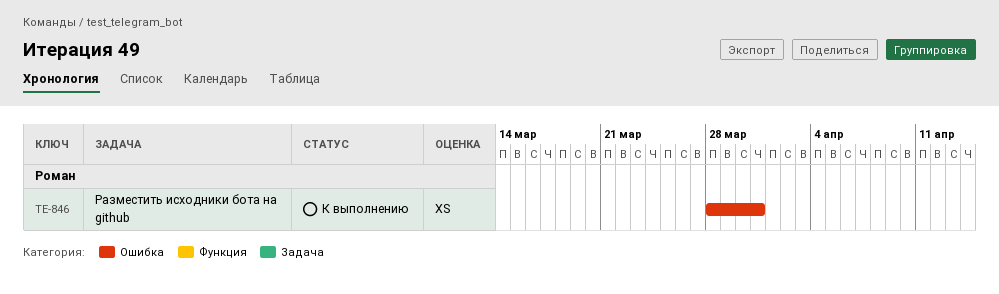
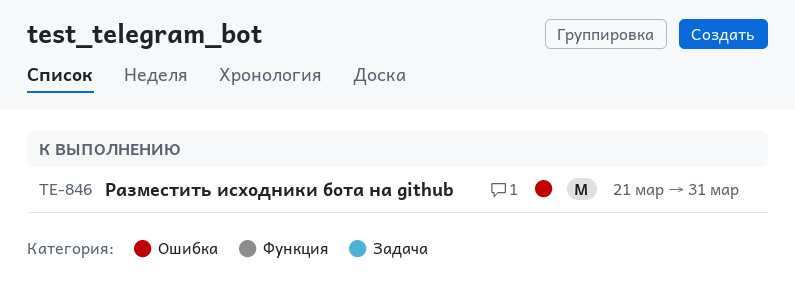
TE-846, estimate: XS -> M
TE-846, start: Mar 28 -> Mar 21

